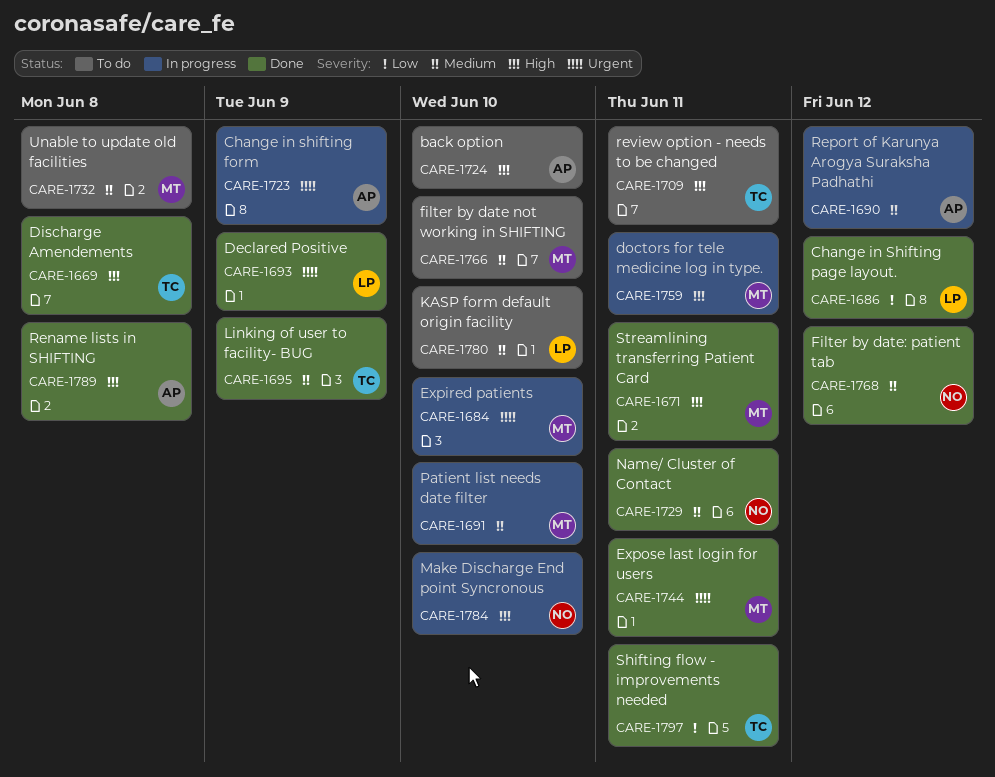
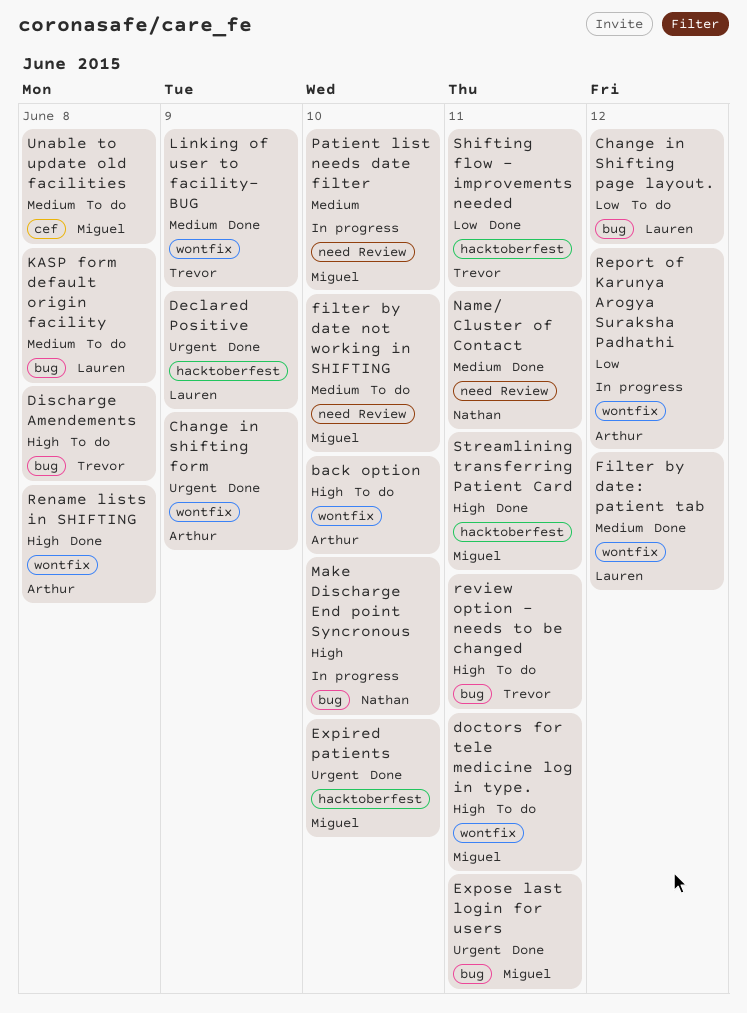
Change in shifting form, status: In progress -> Done
Change in Shifting page layout., status: Done -> To do
Discharge Amendements, status: Done -> To do
doctors for tele medicine log in type., status: In progress -> To do
Expired patients, status: In progress -> Done
Filter by date: patient tab, owner: Nathan -> Lauren
KASP form default origin facility, due: Jun 10 -> Jun 8
Report of Karunya Arogya Suraksha Padhathi, priority: Medium -> Low

